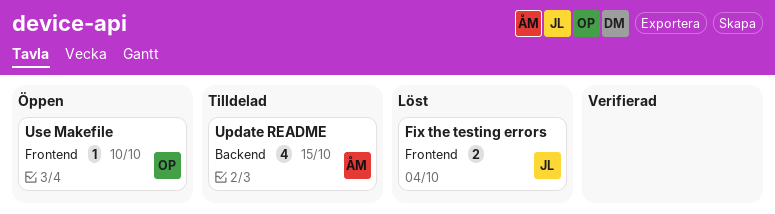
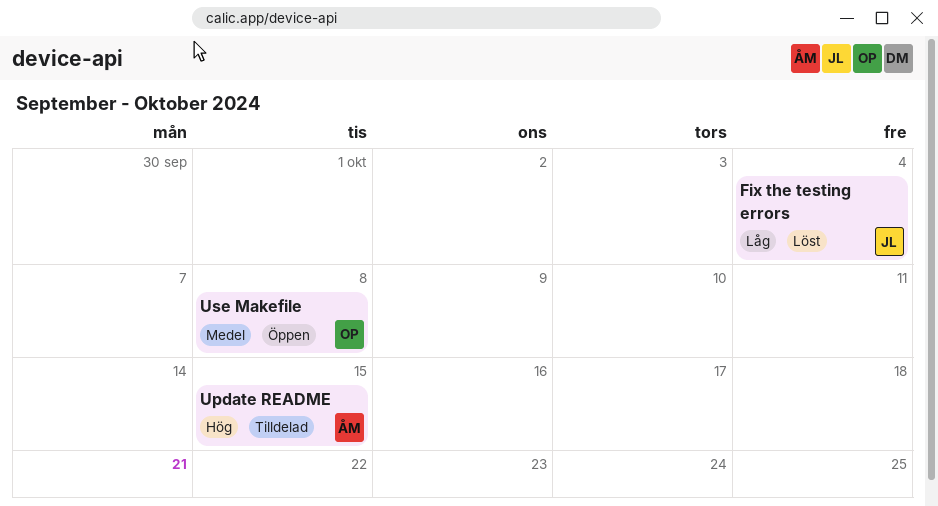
Use Makefile, due: Oct 10 -> Oct 8

